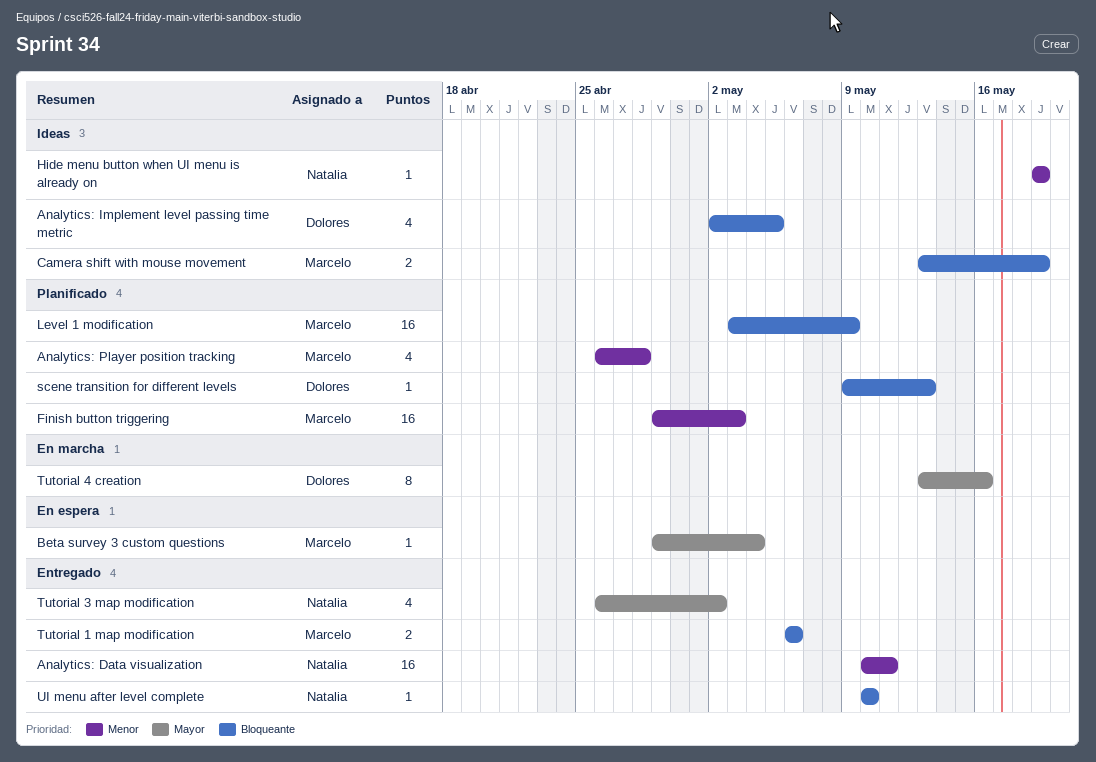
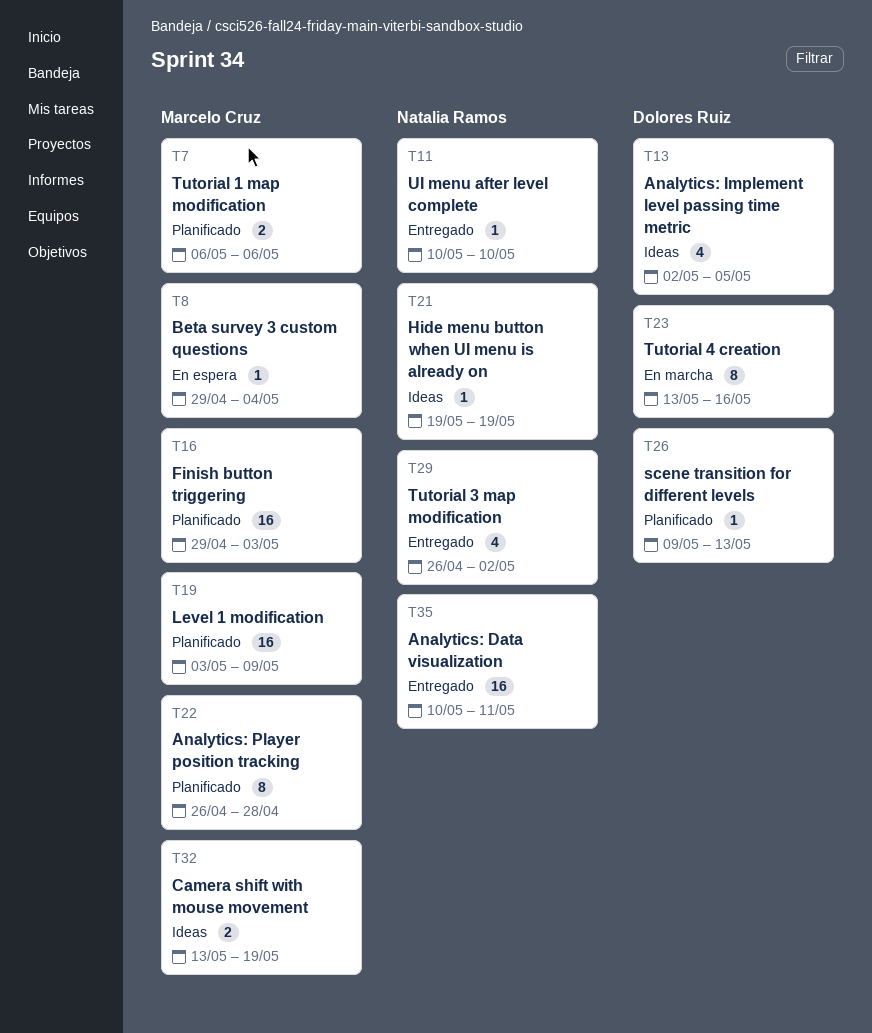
Analytics: Player position tracking, estimate: 4 -> 8
Tutorial 1 map modification, status: Entregado -> Planificado

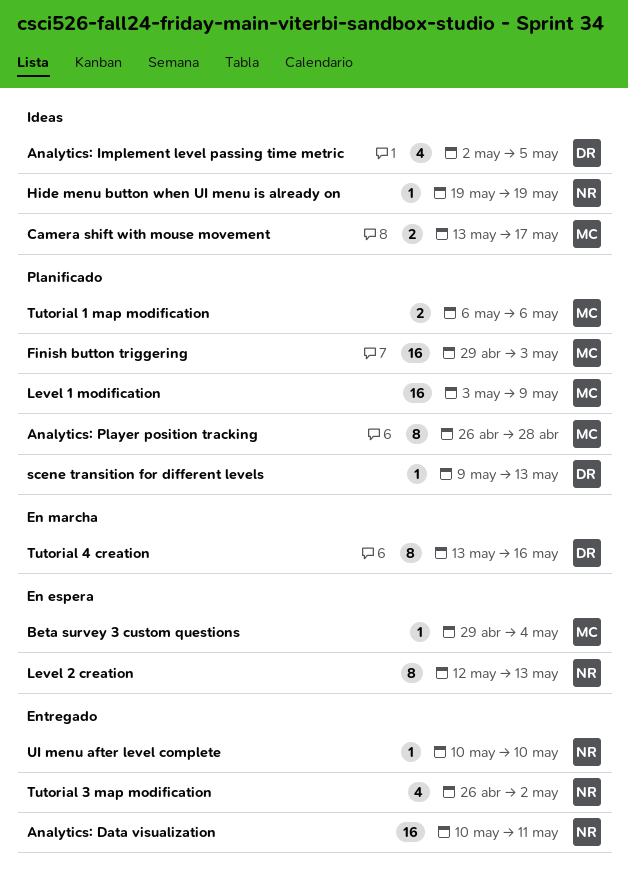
Camera shift with mouse movement, due: May 19 -> May 17
Level 2 creation: none -> present

